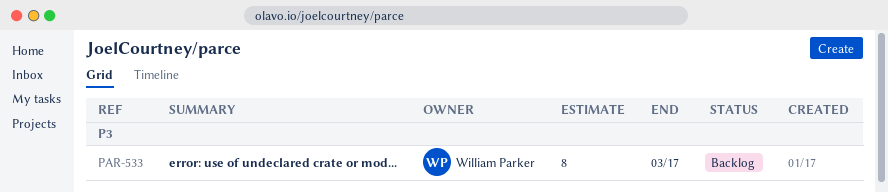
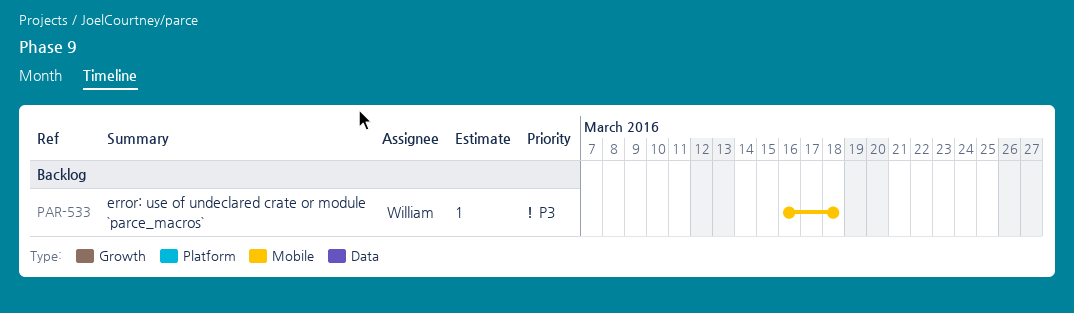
PAR-533, estimate: 8 -> 1
PAR-533, due: Mar 17 -> Mar 18

